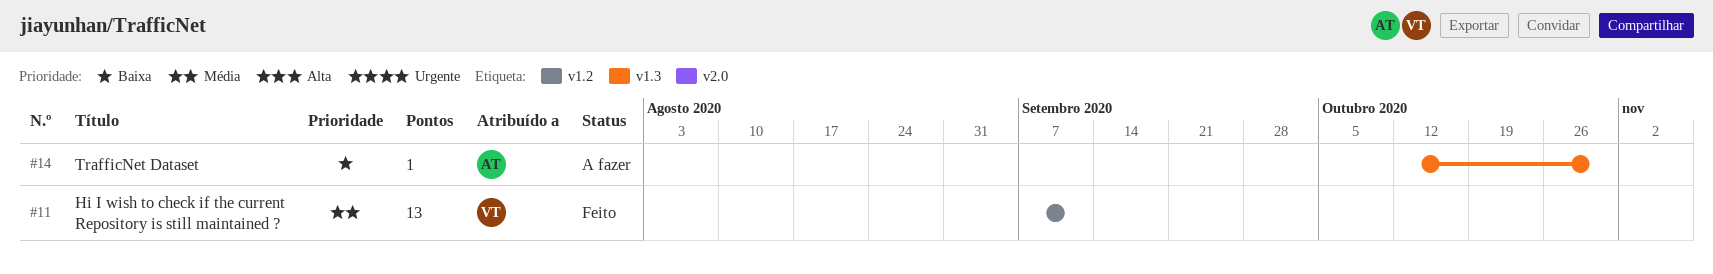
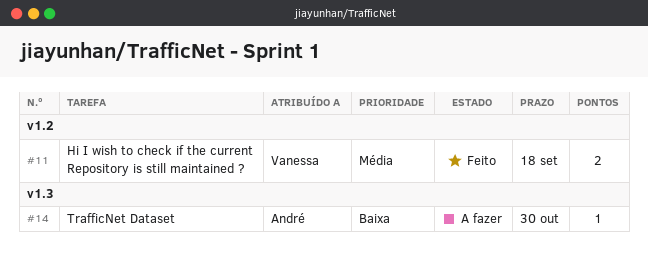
#11, estimate: 13 -> 2
#11, due: Sep 11 -> Sep 18

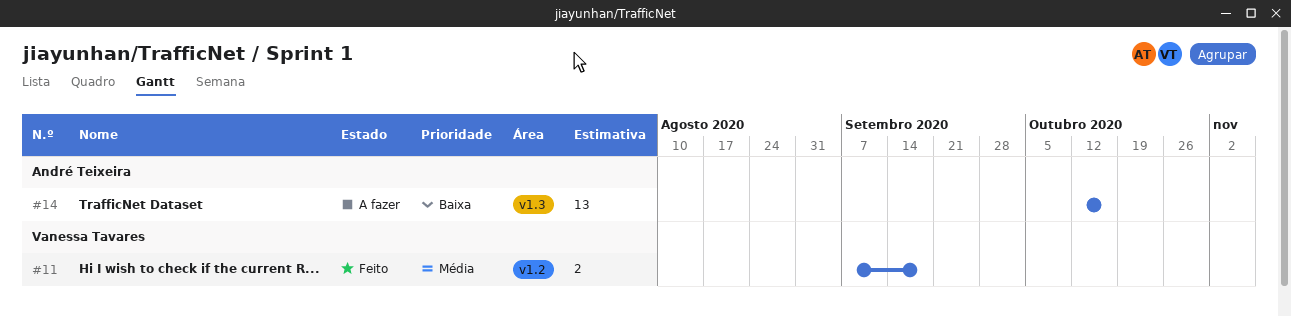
#14, estimate: 1 -> 13
#14, due: Oct 30 -> Oct 16

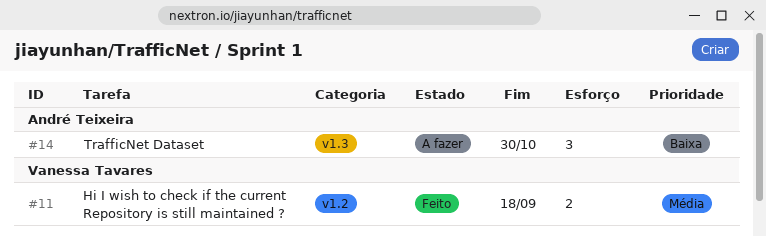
#14, estimate: 13 -> 3
#14, due: Oct 16 -> Oct 30

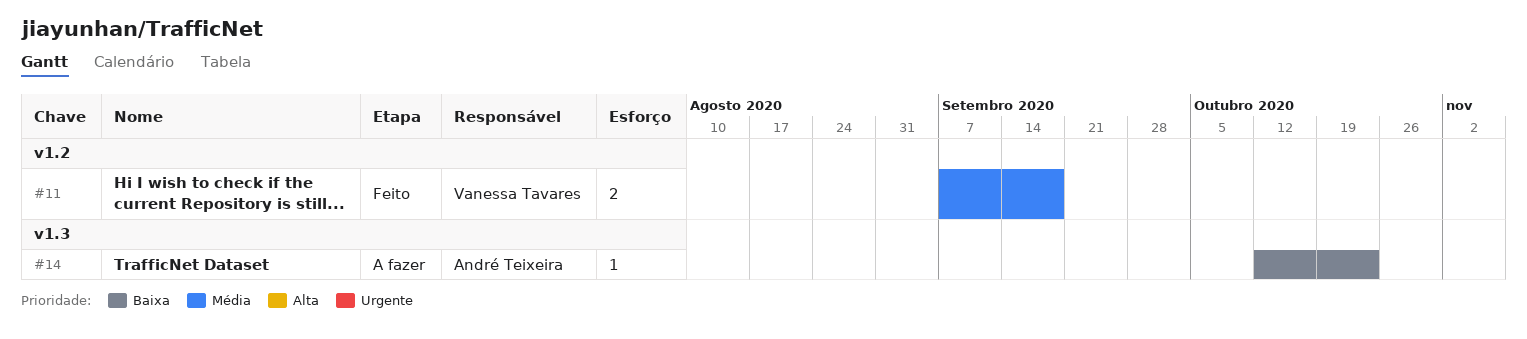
#14, estimate: 3 -> 1
#14, due: Oct 30 -> Oct 23

